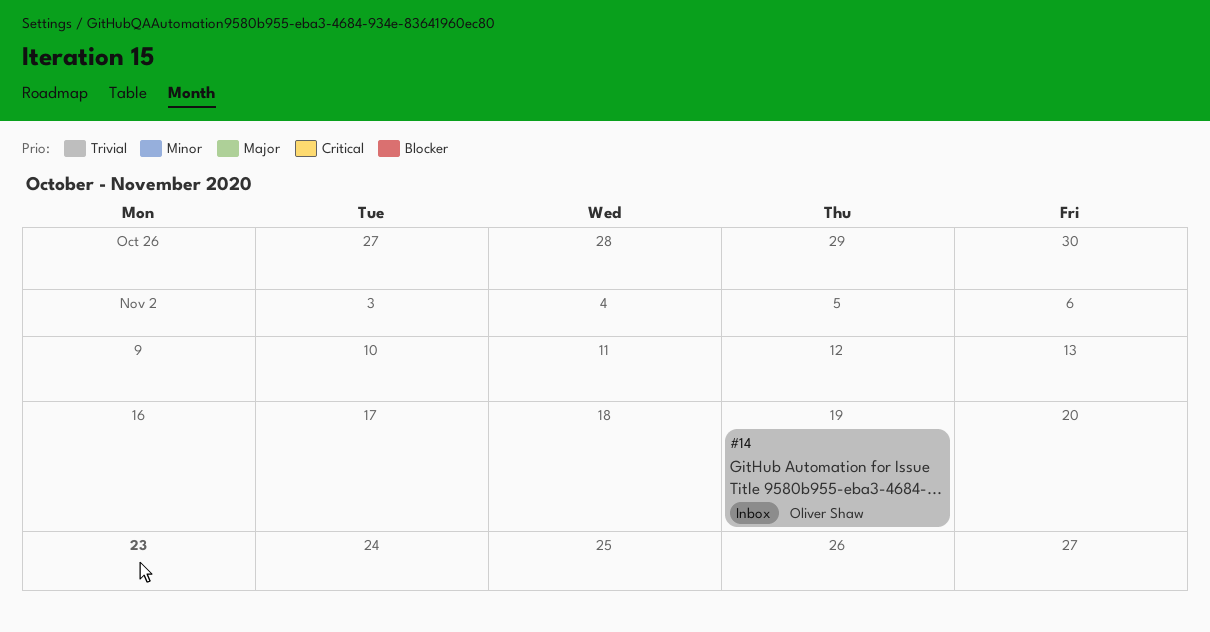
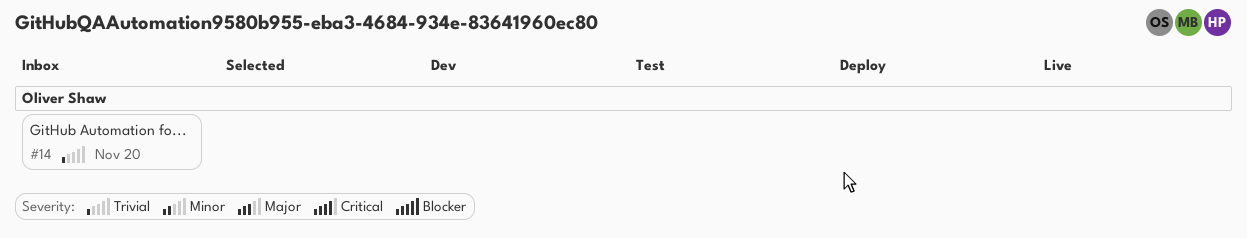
#14, due: Nov 19 -> Nov 20

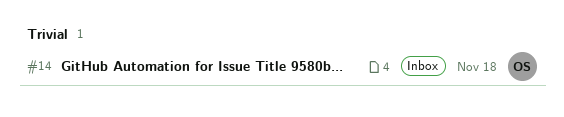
#14, due: Nov 20 -> Nov 18

